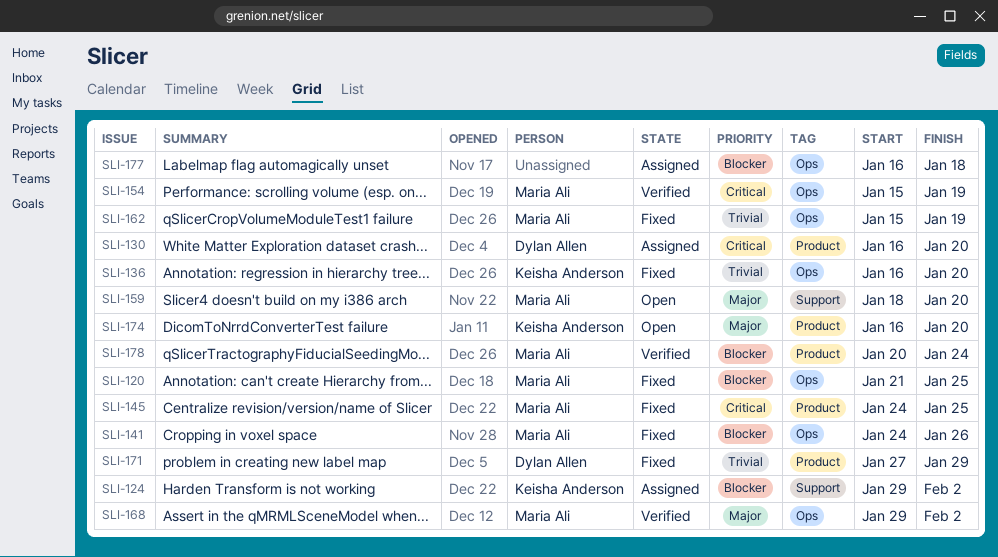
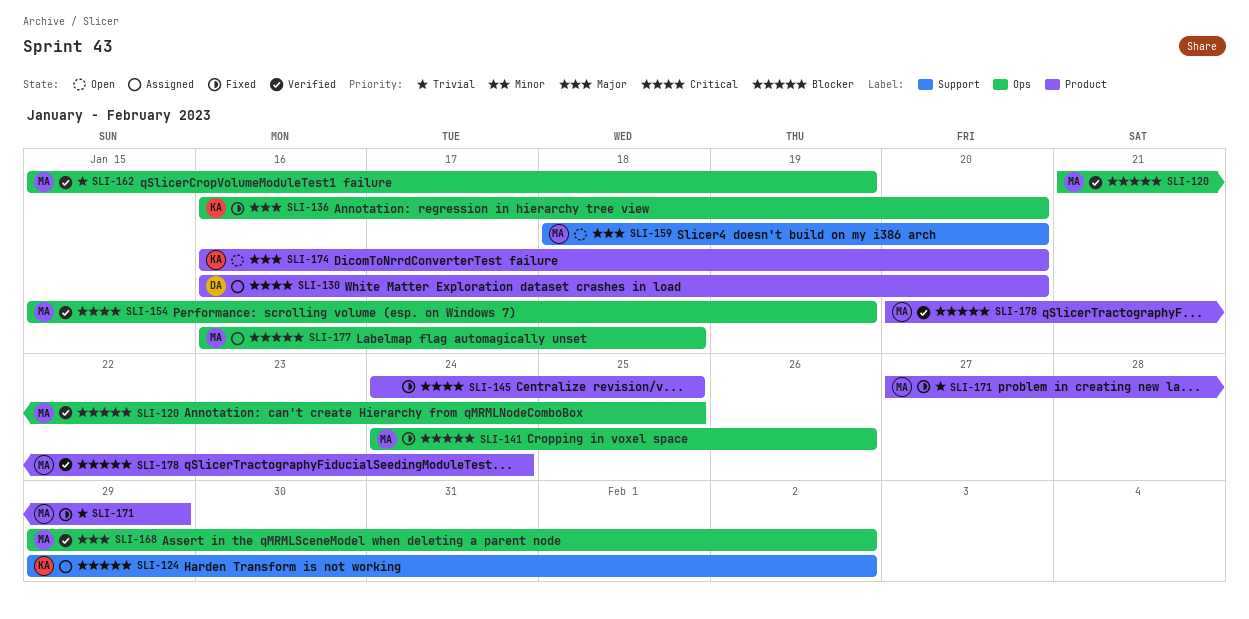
SLI-120, status: Fixed -> Verified
SLI-136, priority: Trivial -> Major
SLI-145, owner: Maria Ali -> none
SLI-162, status: Fixed -> Verified
SLI-171, owner: Dylan Allen -> Maria Ali
SLI-177, owner: none -> Maria Ali

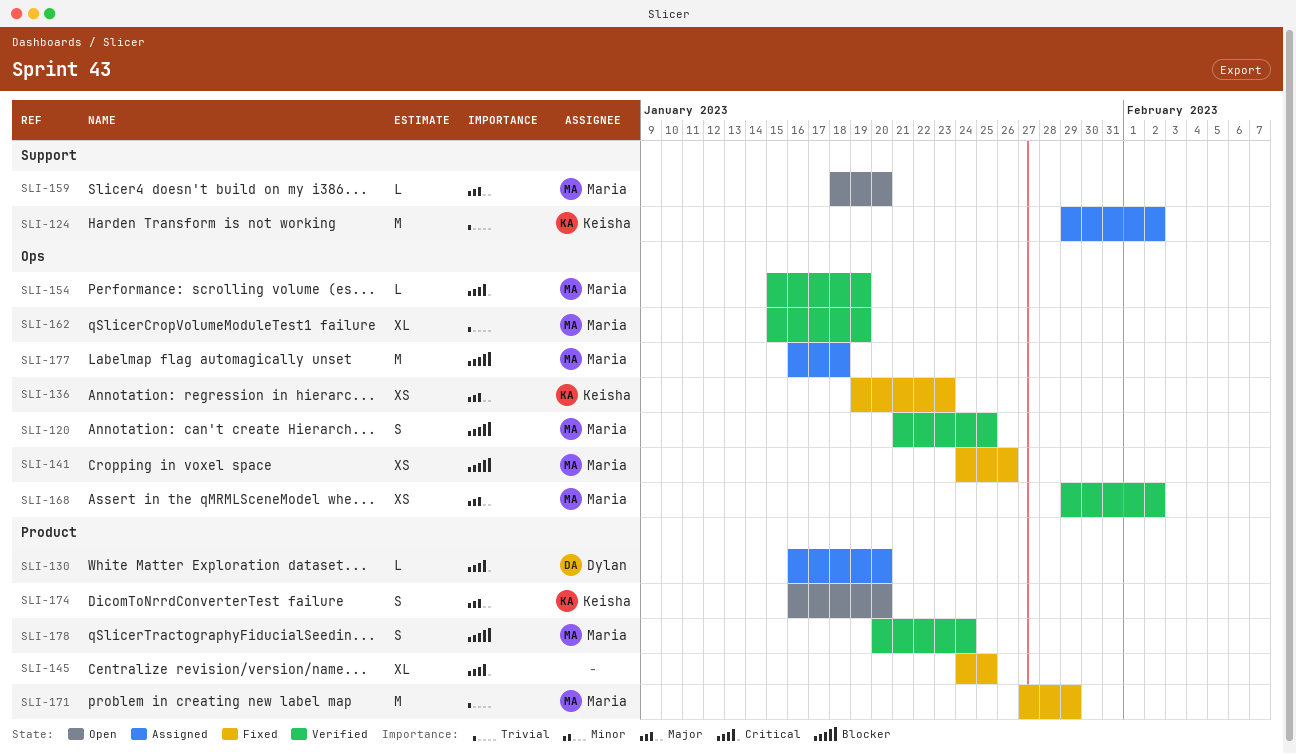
SLI-124, priority: Blocker -> Trivial
SLI-136, start: Jan 16 -> Jan 19
SLI-136, due: Jan 20 -> Jan 23

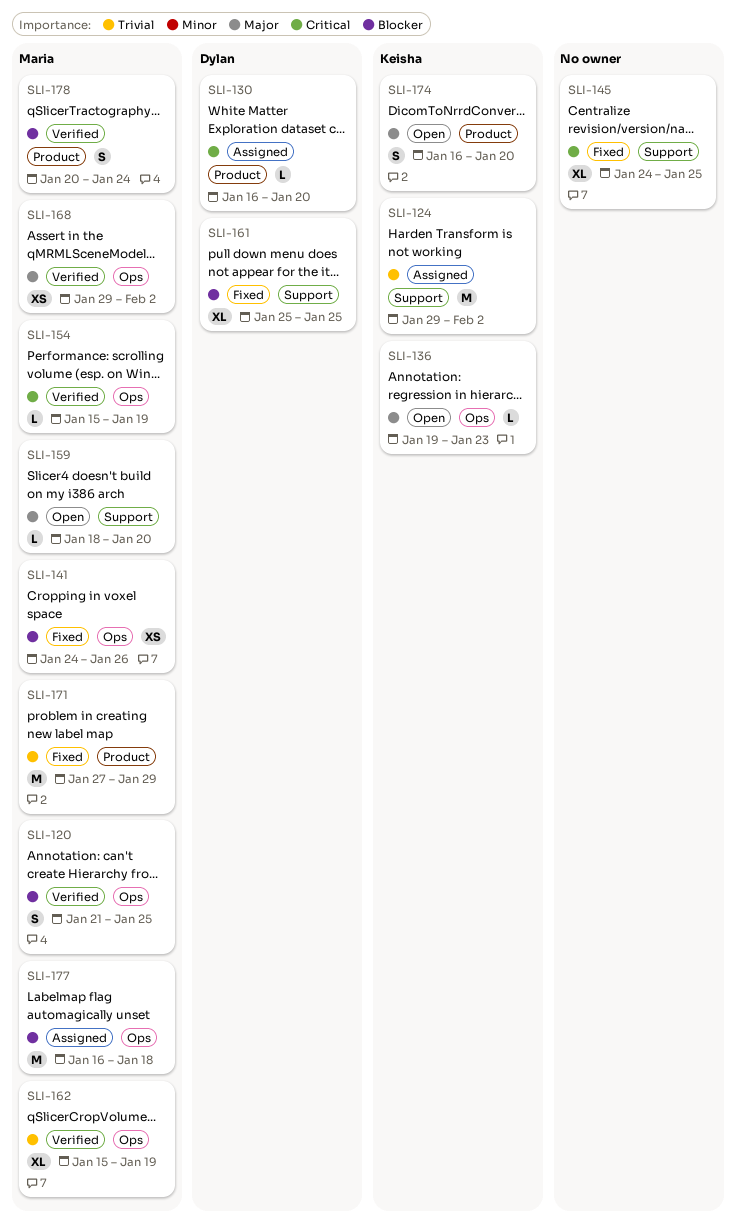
SLI-136, status: Fixed -> Open
SLI-136, estimate: XS -> L
SLI-145, label: Product -> Support
SLI-161: none -> present

